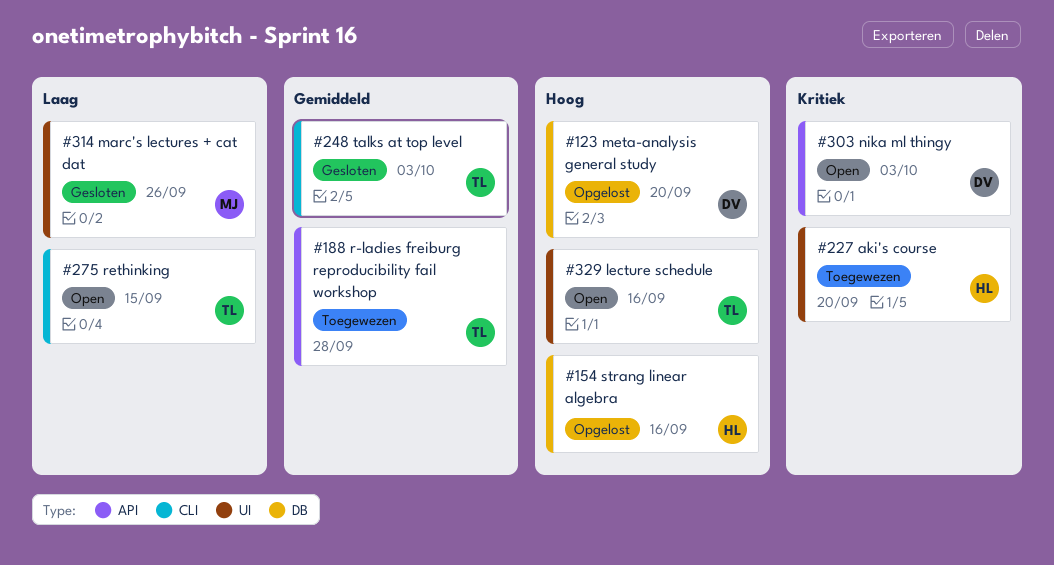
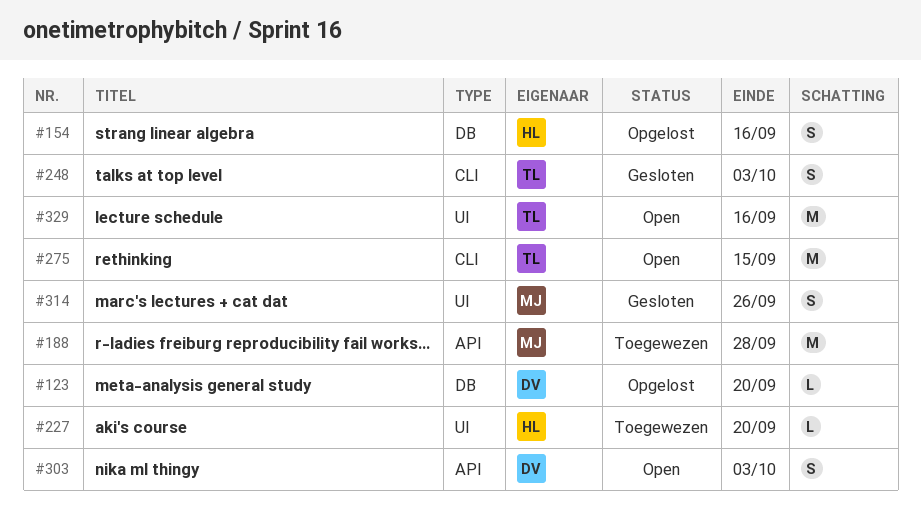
#188, owner: TL -> MJ

